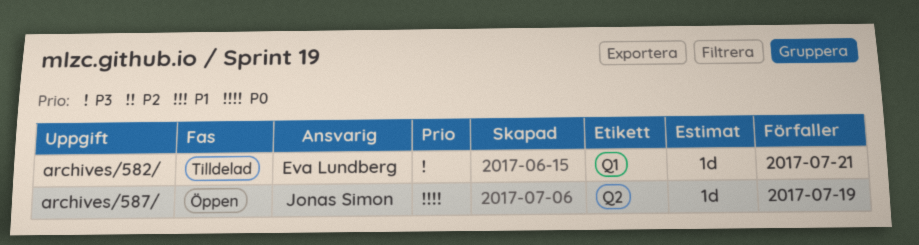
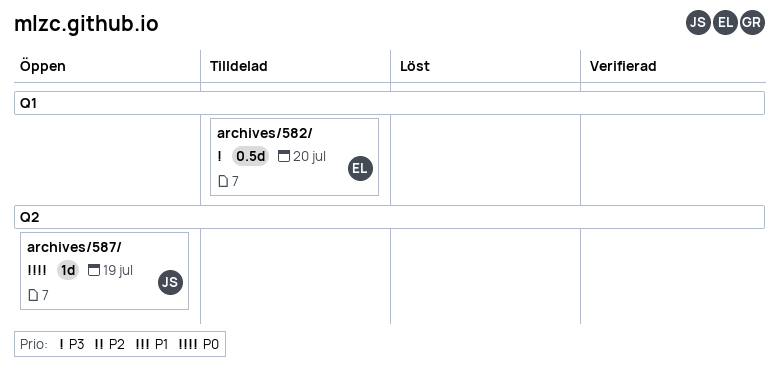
archives/582/, estimate: 1d -> 0.5d
archives/582/, due: Jul 21 -> Jul 20

